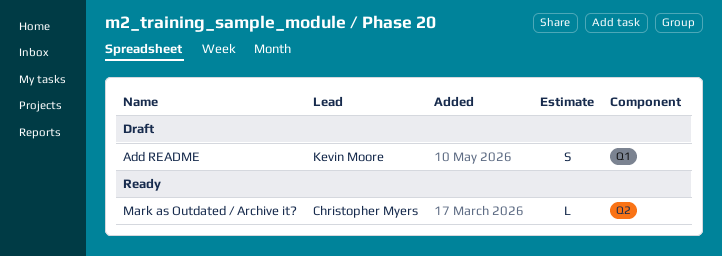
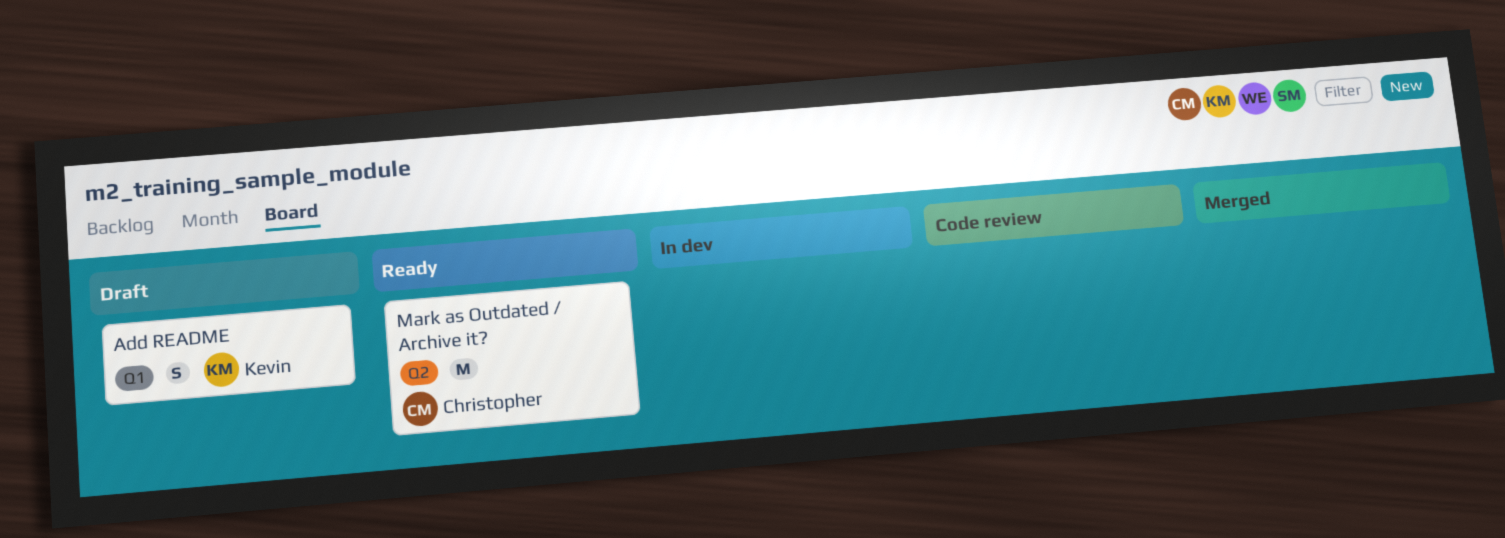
Mark as Outdated / Archive it?, estimate: L -> M

